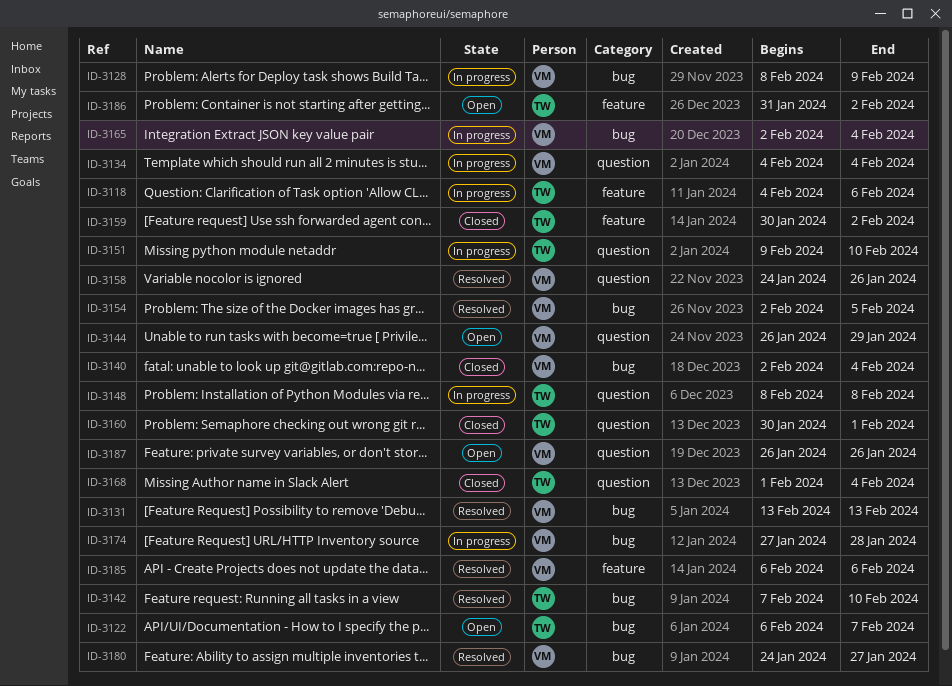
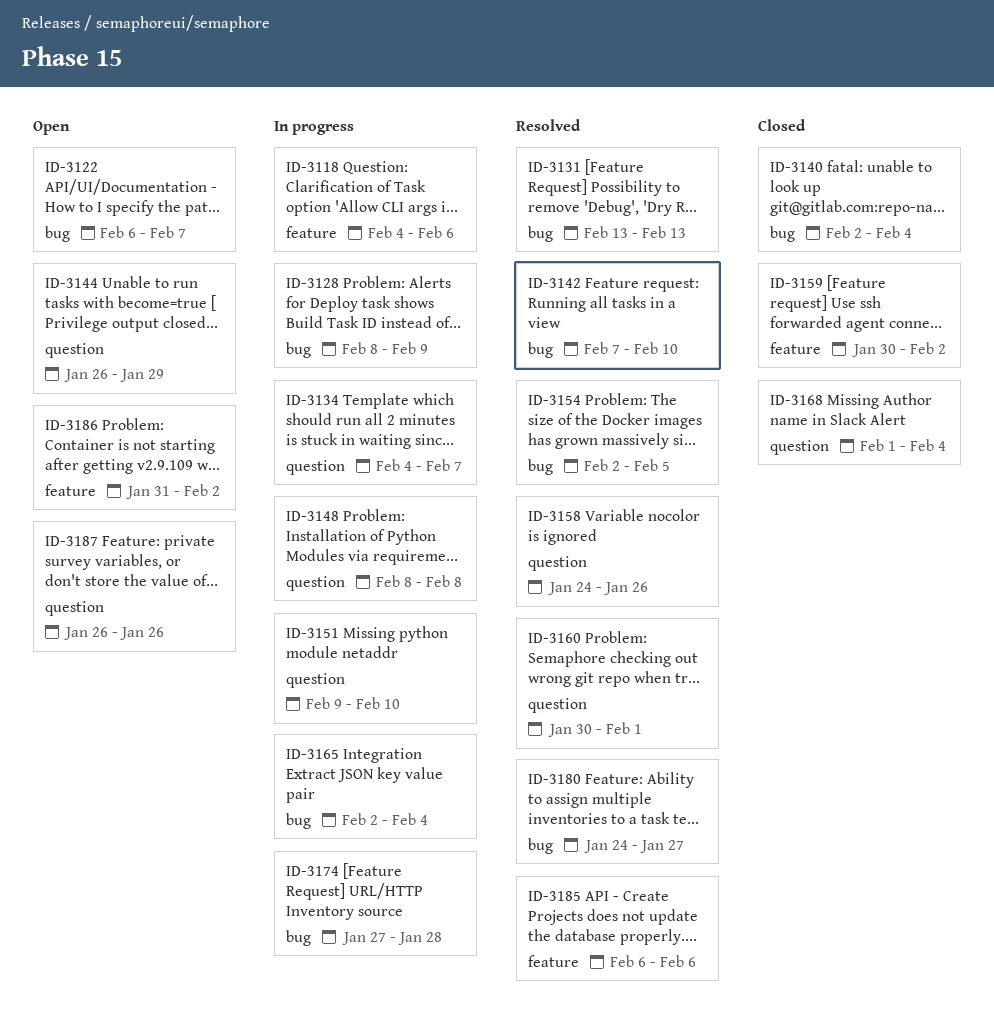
ID-3134, due: Feb 4 -> Feb 7
ID-3160, status: Closed -> Resolved

